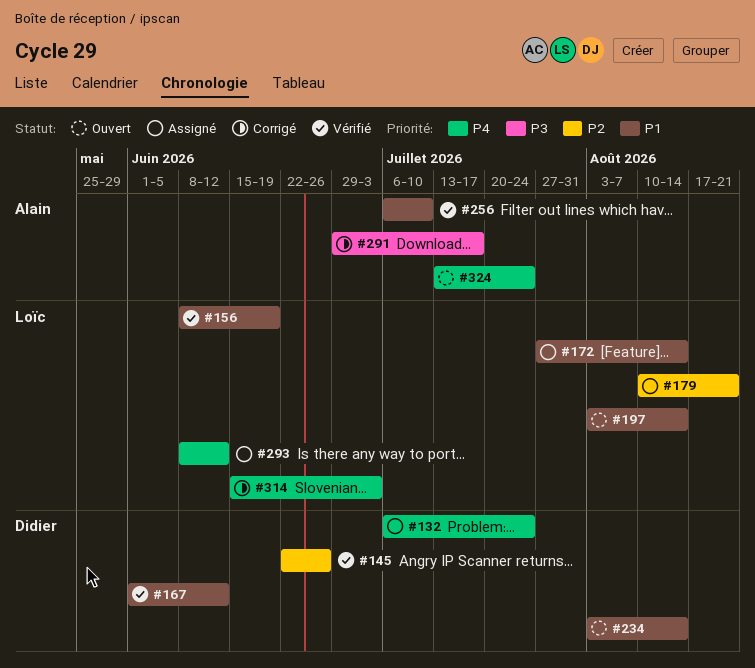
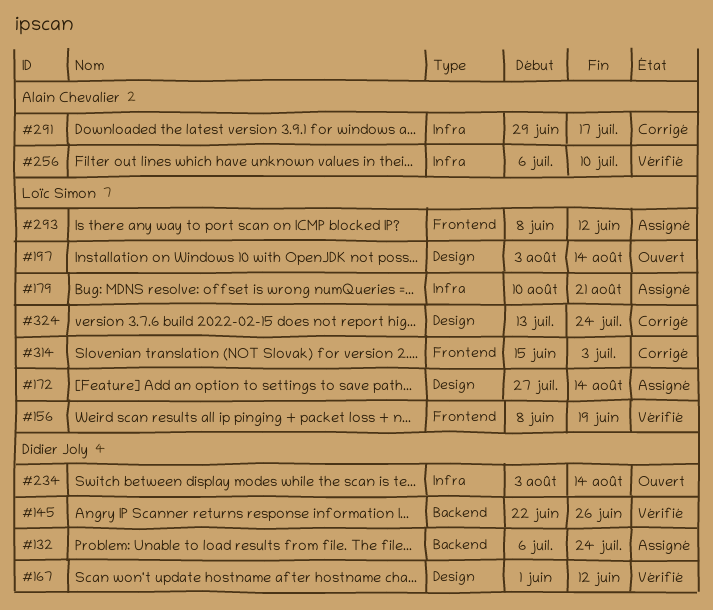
#324, status: Ouvert -> Corrigé
#324, owner: Alain Chevalier -> Loïc Simon

